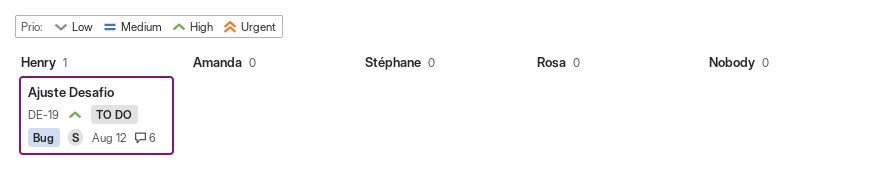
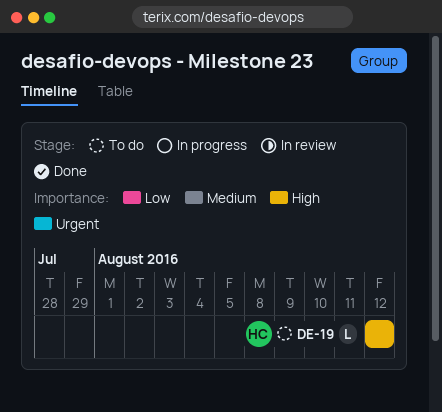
DE-19, estimate: S -> L

